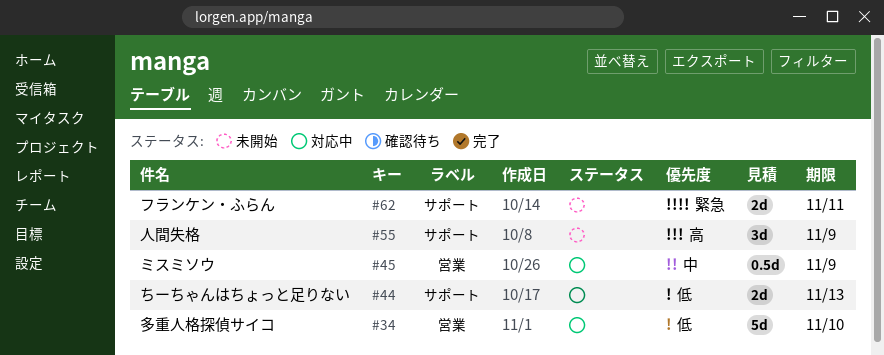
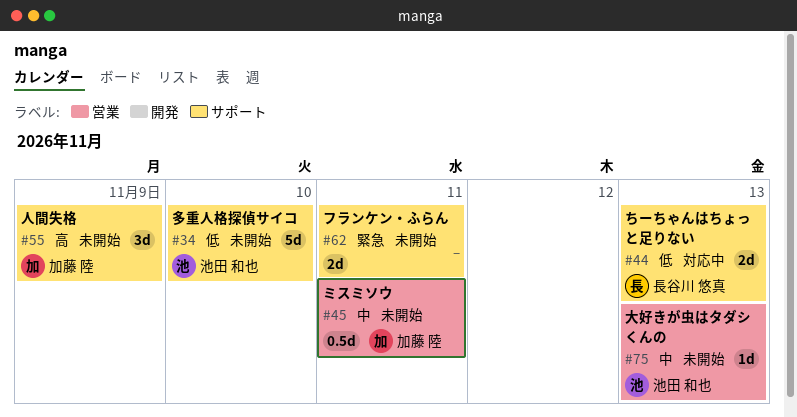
#34, status: 対応中 -> 未開始
#34, label: 営業 -> サポート
#45, status: 対応中 -> 未開始
#45, due: Nov 9 -> Nov 11
#75: none -> present

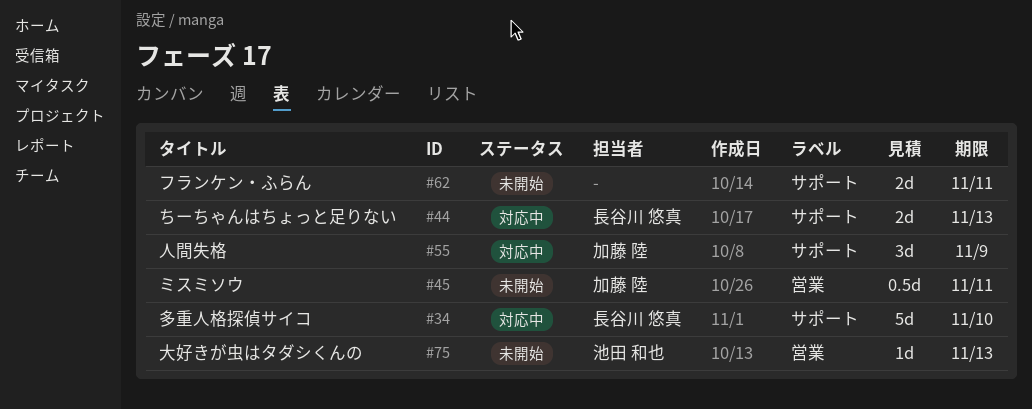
#34, status: 未開始 -> 対応中
#34, owner: 池田 和也 -> 長谷川 悠真
#55, status: 未開始 -> 対応中

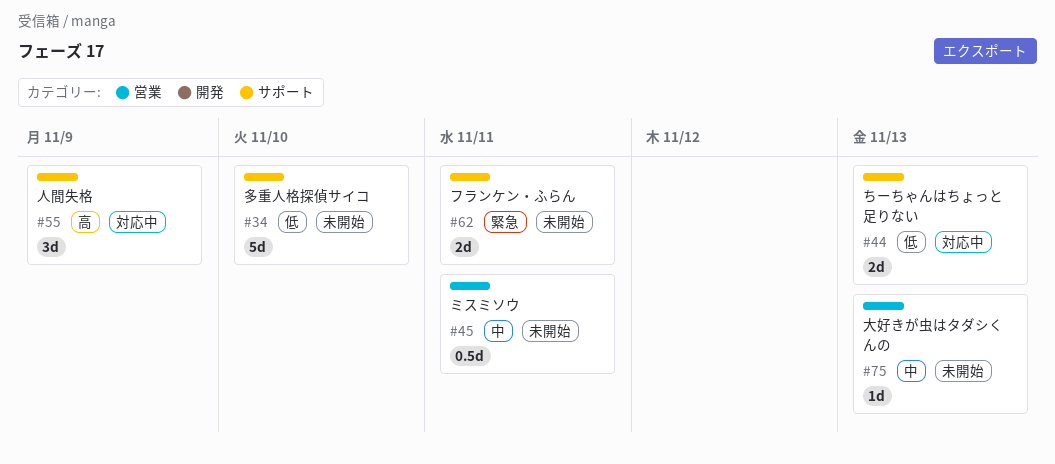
#34, status: 対応中 -> 未開始

